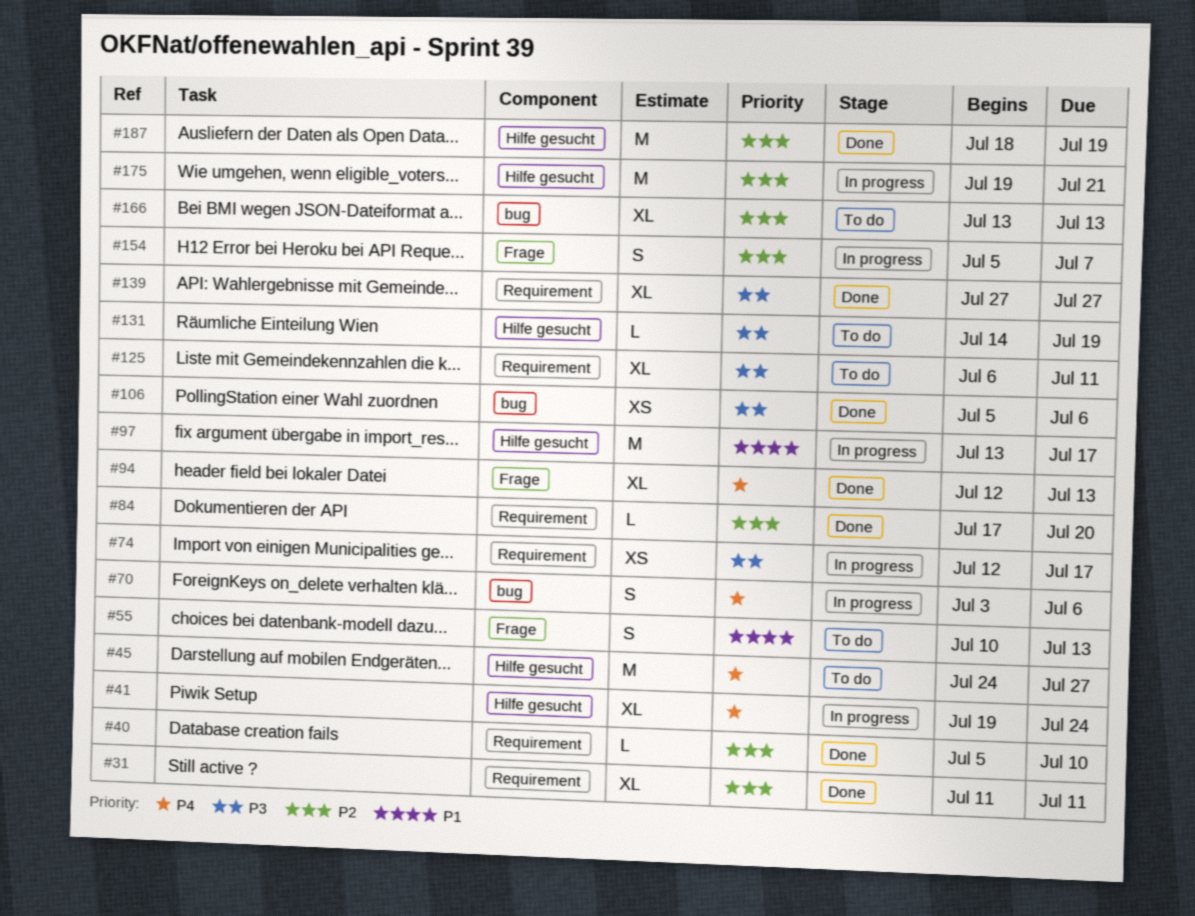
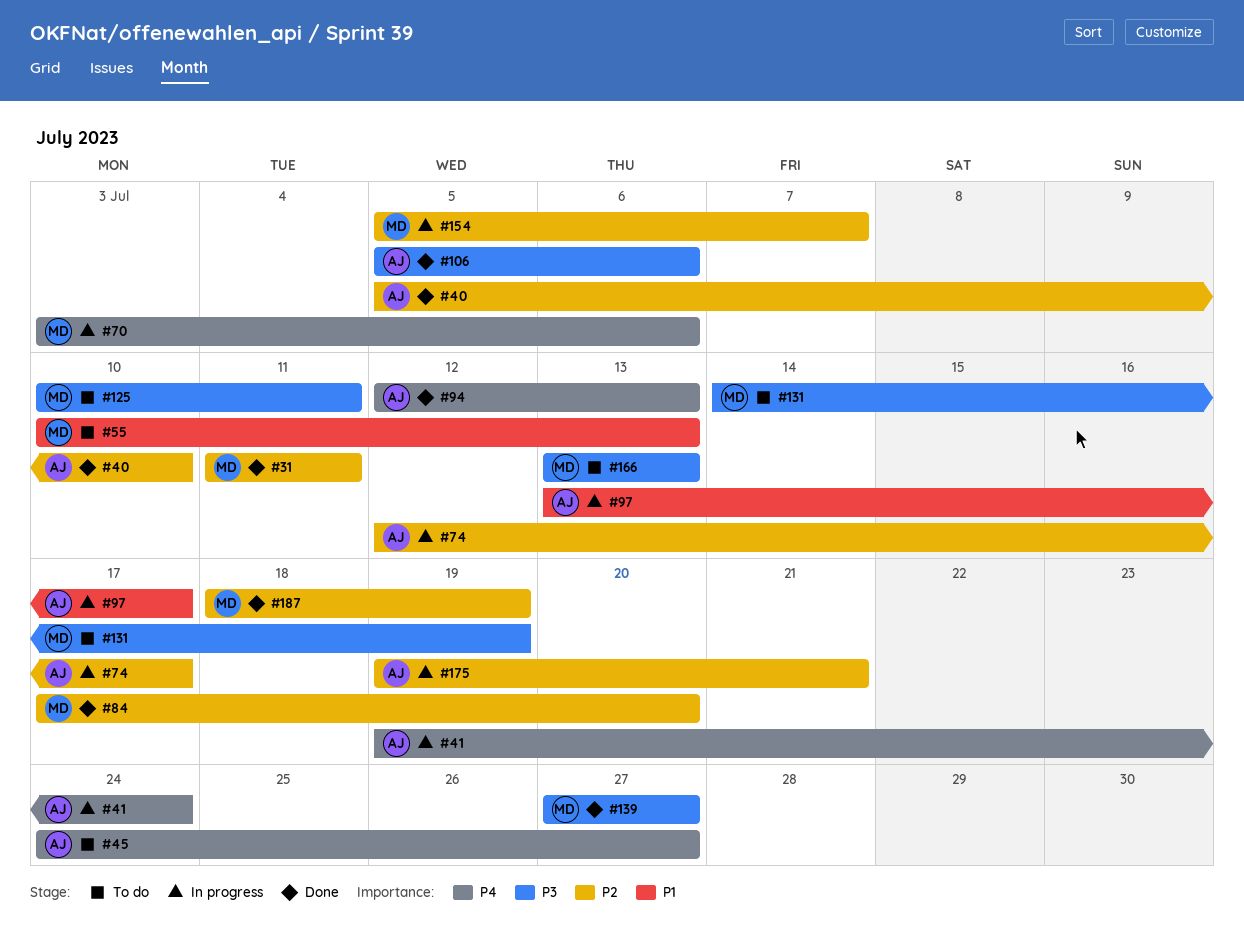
#74, priority: P3 -> P2
#125, start: Jul 6 -> Jul 10
#166, priority: P2 -> P3

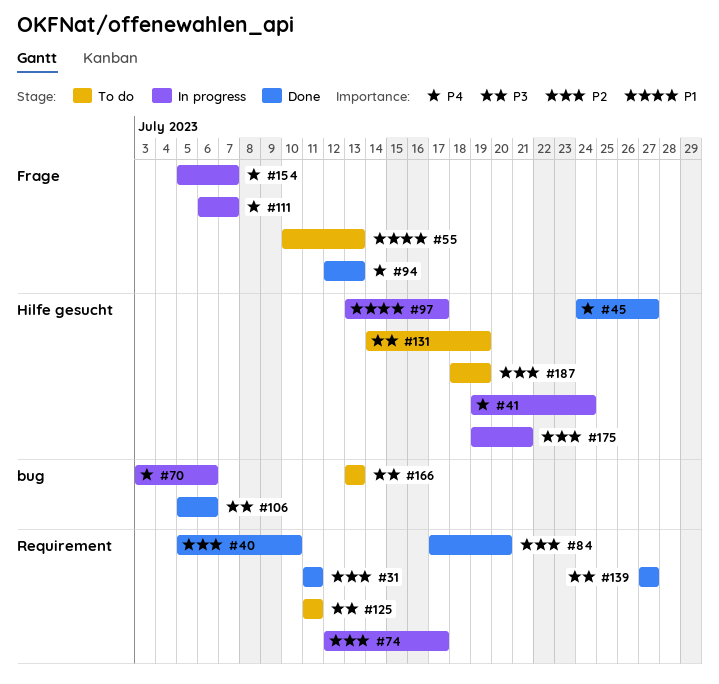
#45, status: To do -> Done
#111: none -> present
#125, start: Jul 10 -> Jul 11
#154, priority: P2 -> P4
#187, status: Done -> To do

